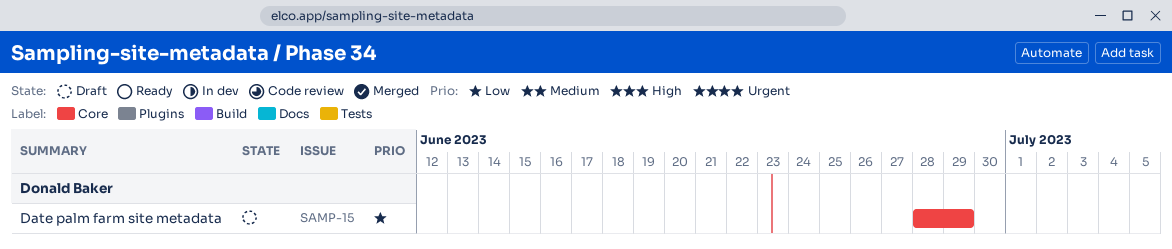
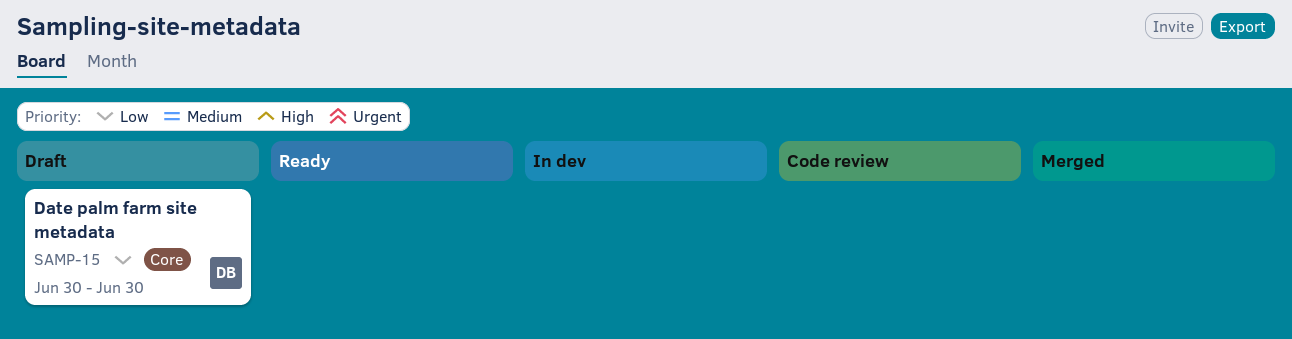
SAMP-15, start: Jun 28 -> Jun 30
SAMP-15, due: Jun 29 -> Jun 30

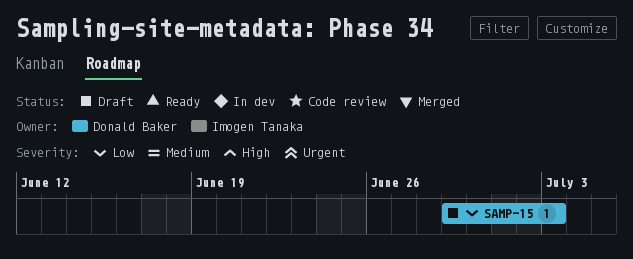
SAMP-15, start: Jun 30 -> Jun 29
SAMP-15, due: Jun 30 -> Jul 3

